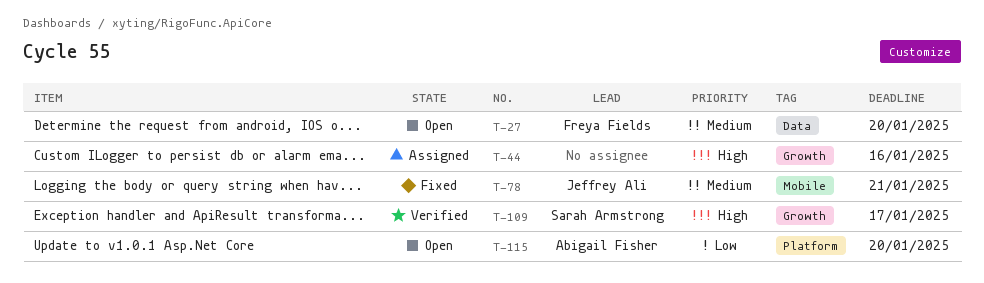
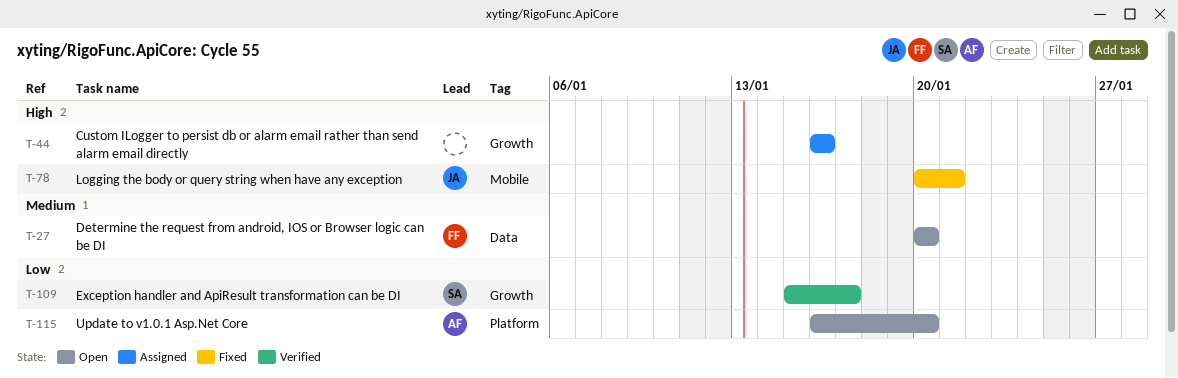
T-78, priority: Medium -> High
T-109, priority: High -> Low

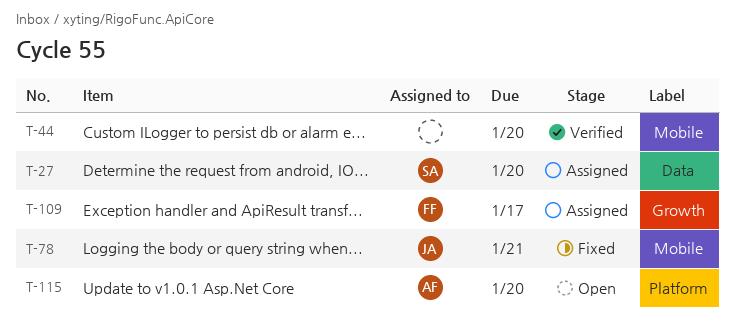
T-27, status: Open -> Assigned
T-27, owner: FF -> SA
T-44, status: Assigned -> Verified
T-44, label: Growth -> Mobile
T-44, due: Jan 16 -> Jan 20
T-109, status: Verified -> Assigned
T-109, owner: SA -> FF

